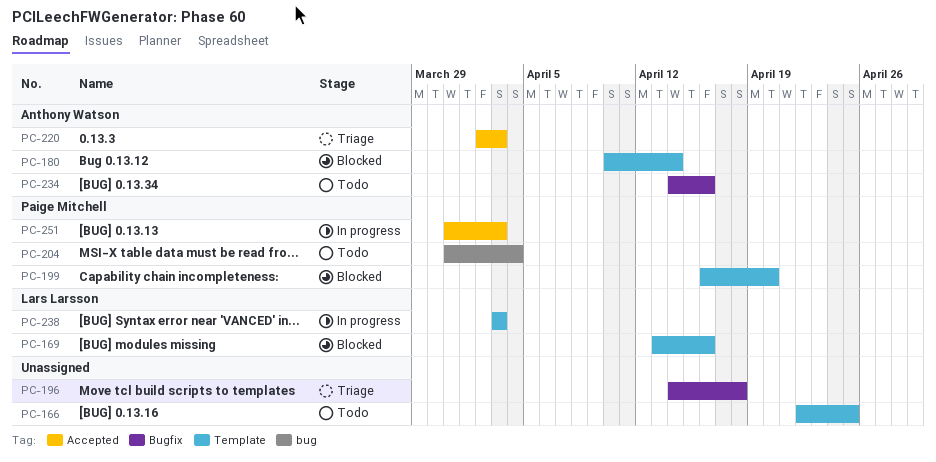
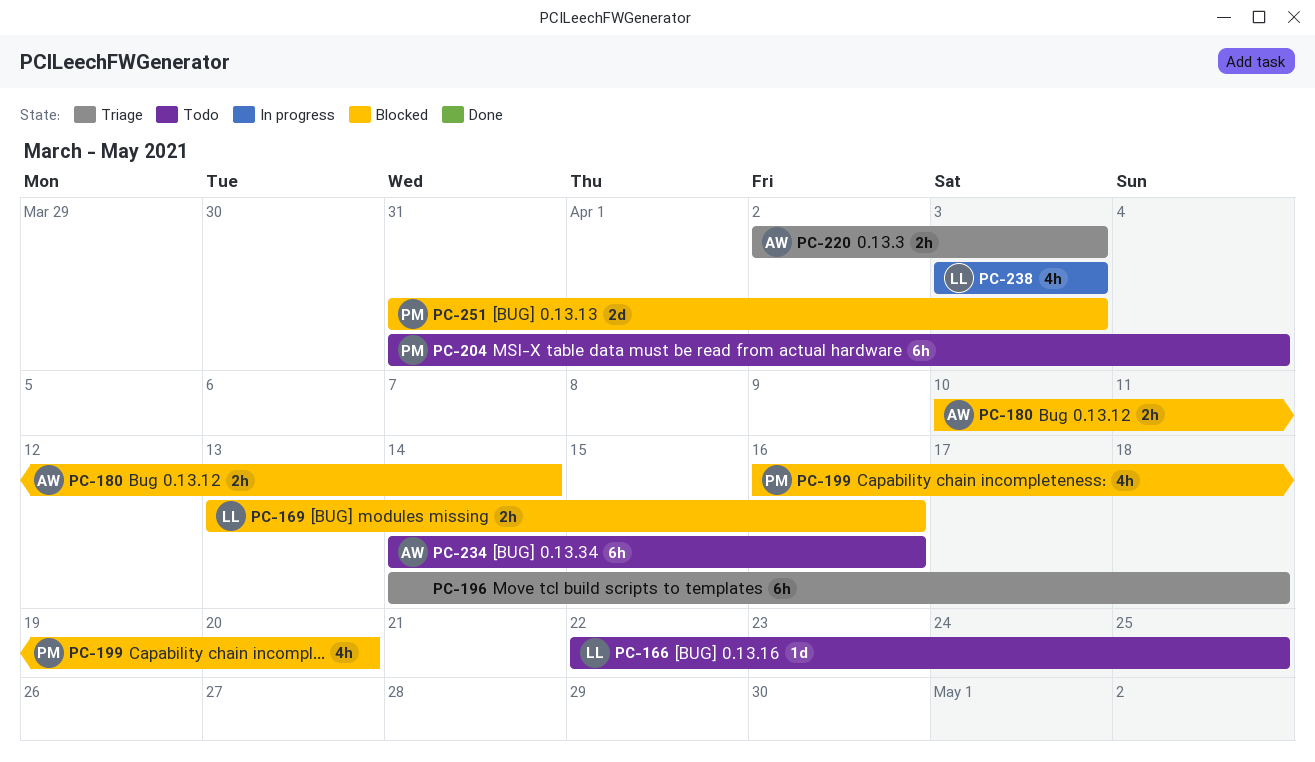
PC-166, owner: none -> Lars Larsson
PC-251, status: In progress -> Blocked

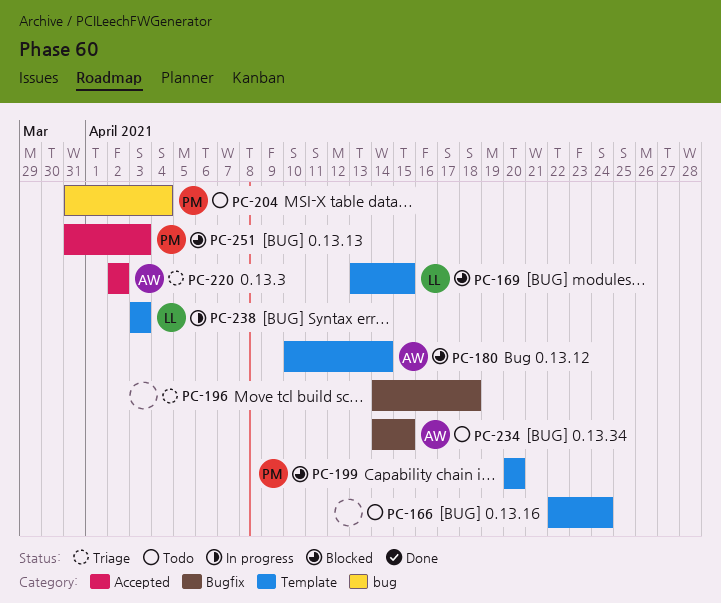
PC-166, owner: LL -> none
PC-166, due: Apr 25 -> Apr 24
PC-169, due: Apr 16 -> Apr 15
PC-199, start: Apr 16 -> Apr 20
PC-220, due: Apr 3 -> Apr 2
PC-234, due: Apr 16 -> Apr 15

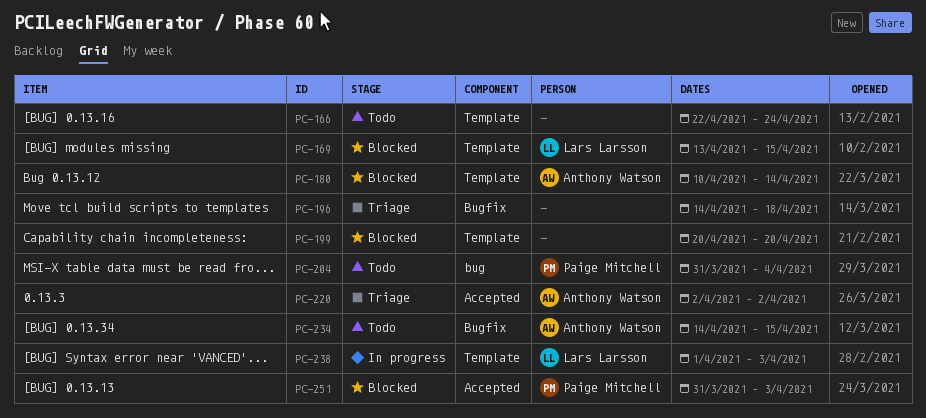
PC-199, owner: Paige Mitchell -> none
PC-238, start: Apr 3 -> Apr 1

